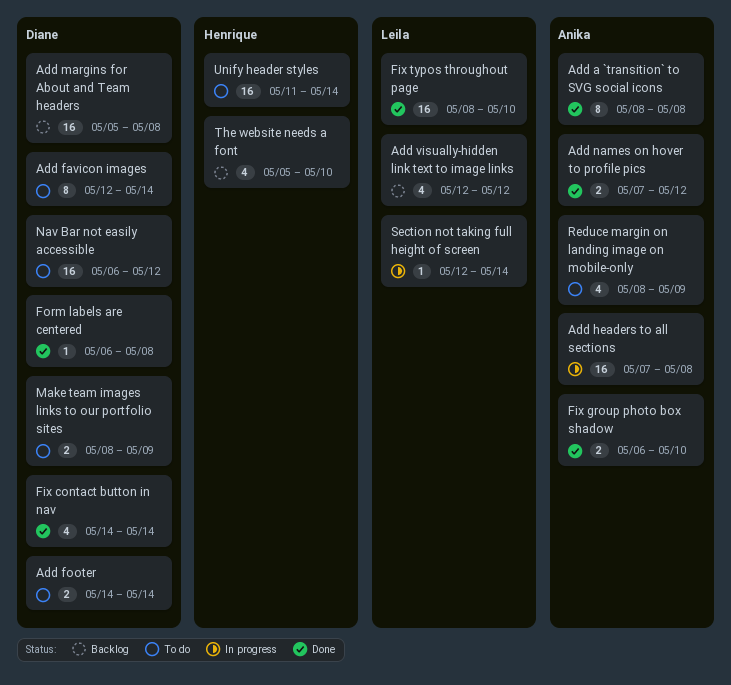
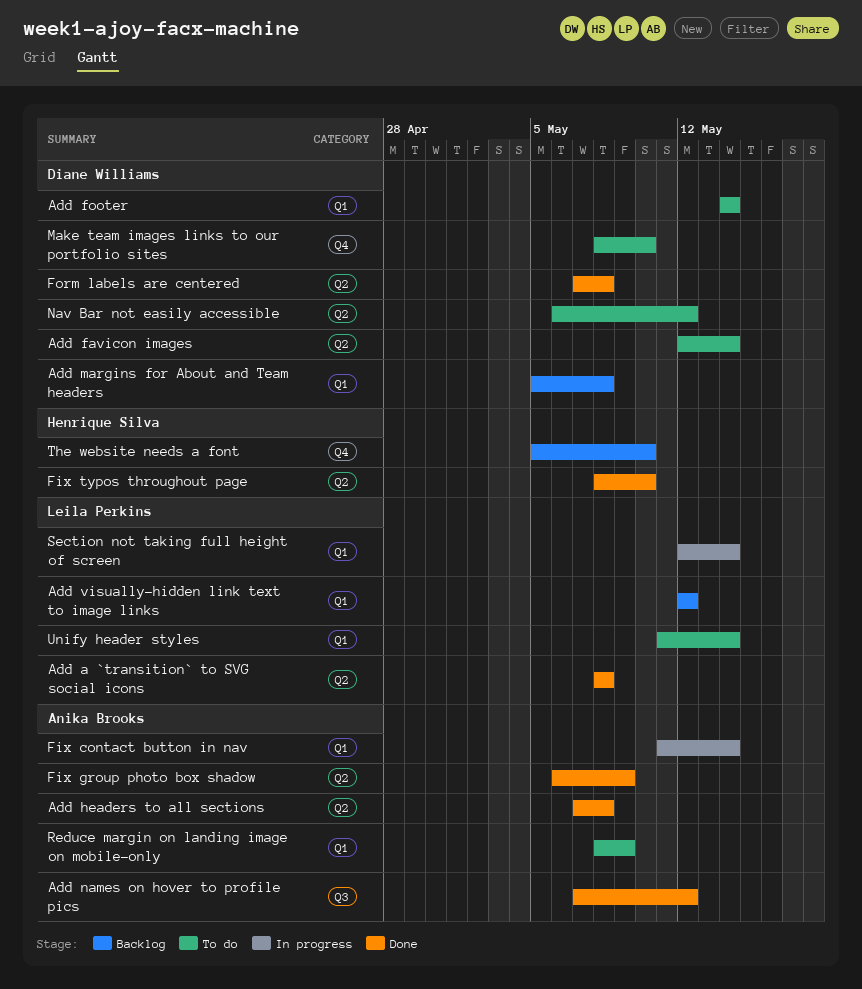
Add a `transition` to SVG social icons, owner: Anika Brooks -> Leila Perkins
Add headers to all sections, status: In progress -> Done
Fix contact button in nav, status: Done -> In progress
Fix contact button in nav, owner: Diane Williams -> Anika Brooks
Fix contact button in nav, start: May 14 -> May 11
Fix group photo box shadow, due: May 10 -> May 9
Fix typos throughout page, owner: Leila Perkins -> Henrique Silva
Form labels are centered, start: May 6 -> May 7
Make team images links to our portfolio sites, due: May 9 -> May 10
Unify header styles, owner: Henrique Silva -> Leila Perkins

